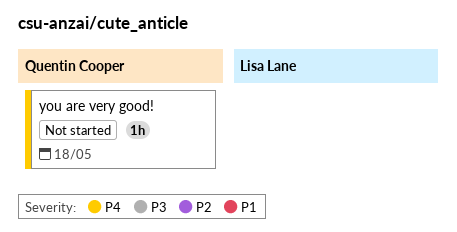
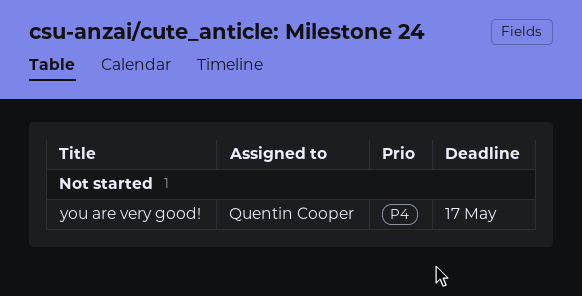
you are very good!, due: May 18 -> May 17

